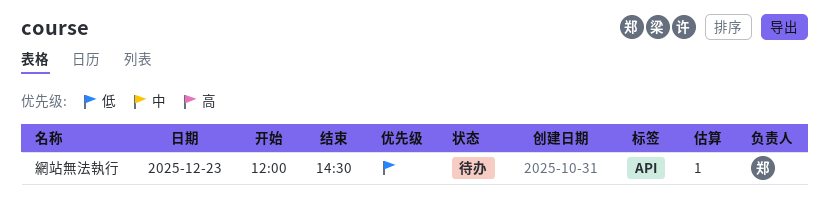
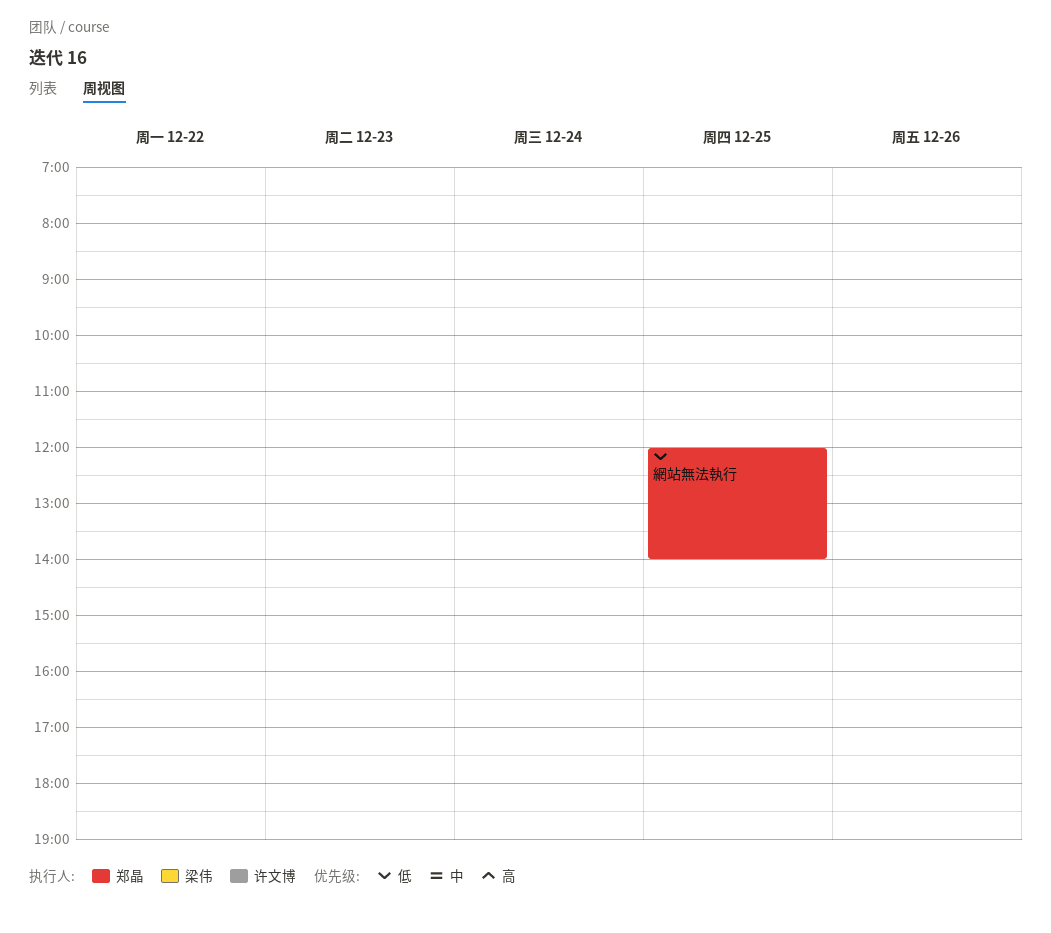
網站無法執行, day: Dec 23 -> Dec 25
網站無法執行, ends: 14:30 -> 14:00

